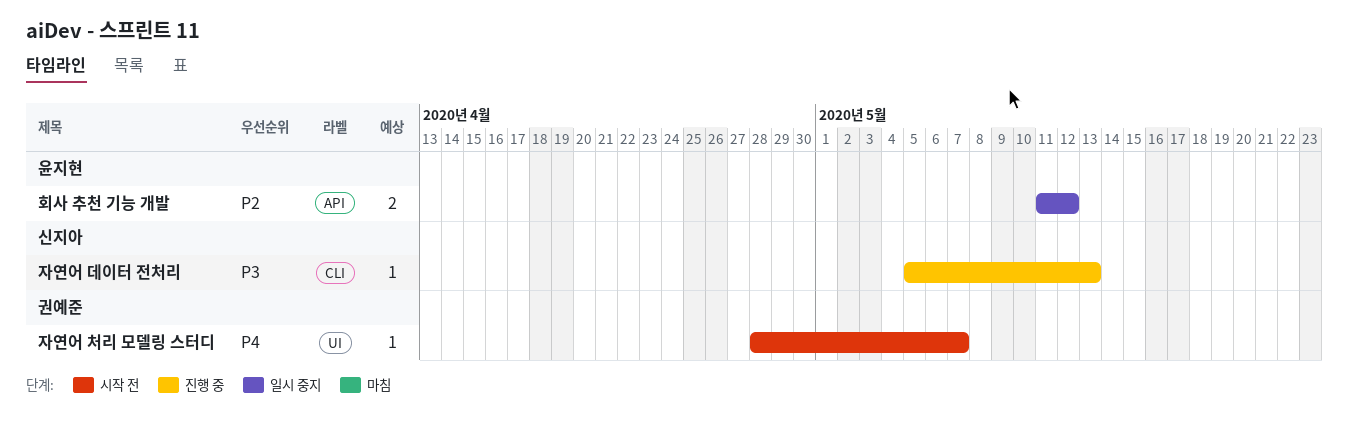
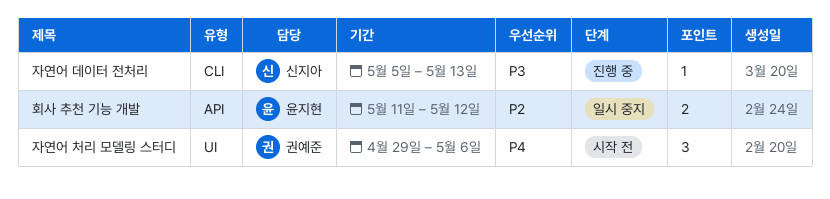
자연어 처리 모델링 스터디, estimate: 1 -> 3
자연어 처리 모델링 스터디, start: Apr 28 -> Apr 29
자연어 처리 모델링 스터디, due: May 7 -> May 6

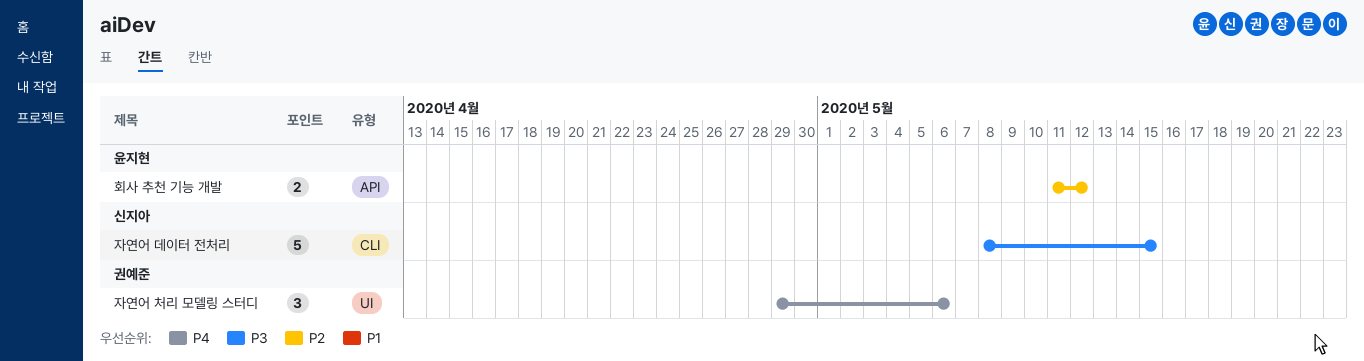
자연어 데이터 전처리, estimate: 1 -> 5
자연어 데이터 전처리, start: May 5 -> May 8
자연어 데이터 전처리, due: May 13 -> May 15

